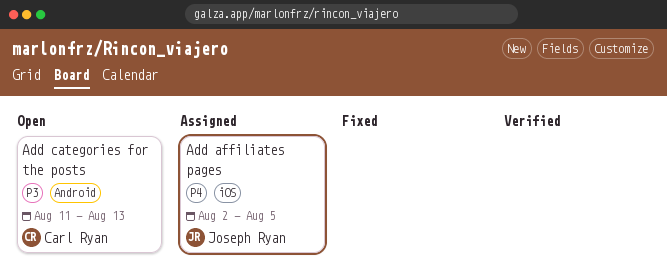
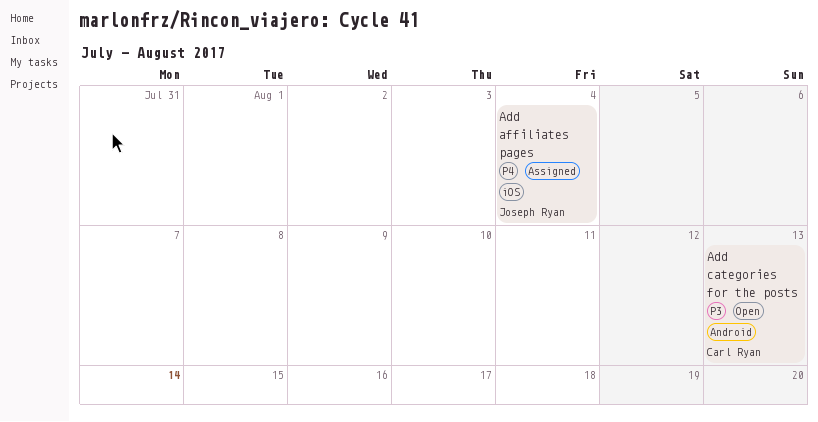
Add affiliates pages, due: Aug 5 -> Aug 4

